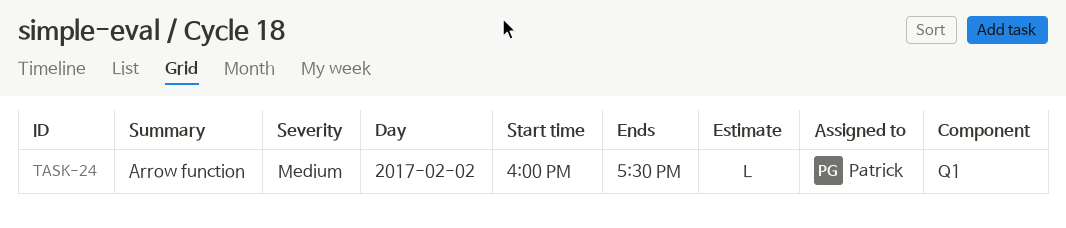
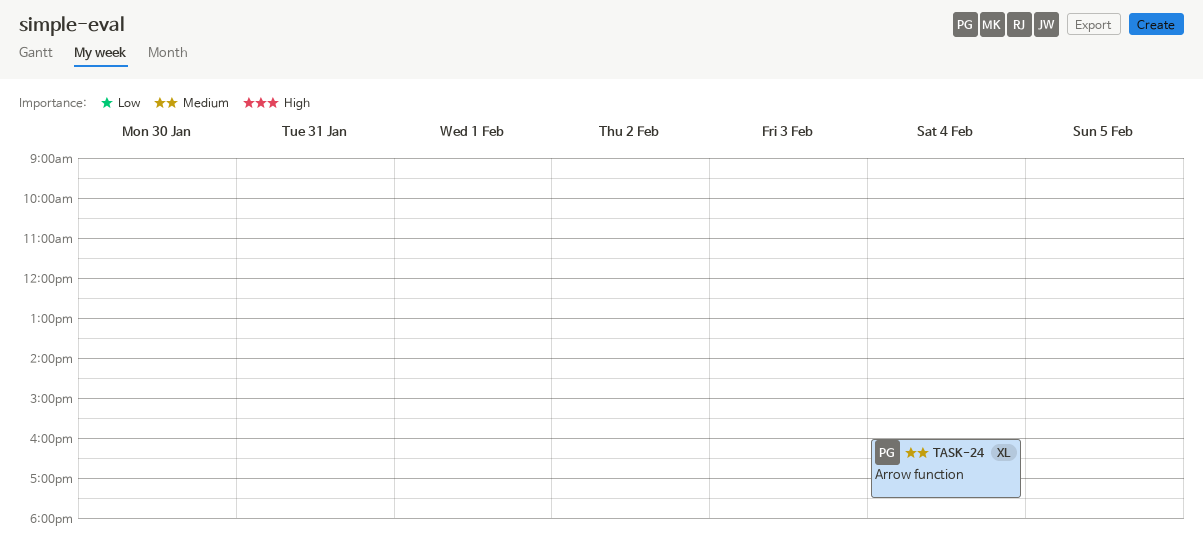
TASK-24, estimate: L -> XL
TASK-24, day: Feb 2 -> Feb 4

